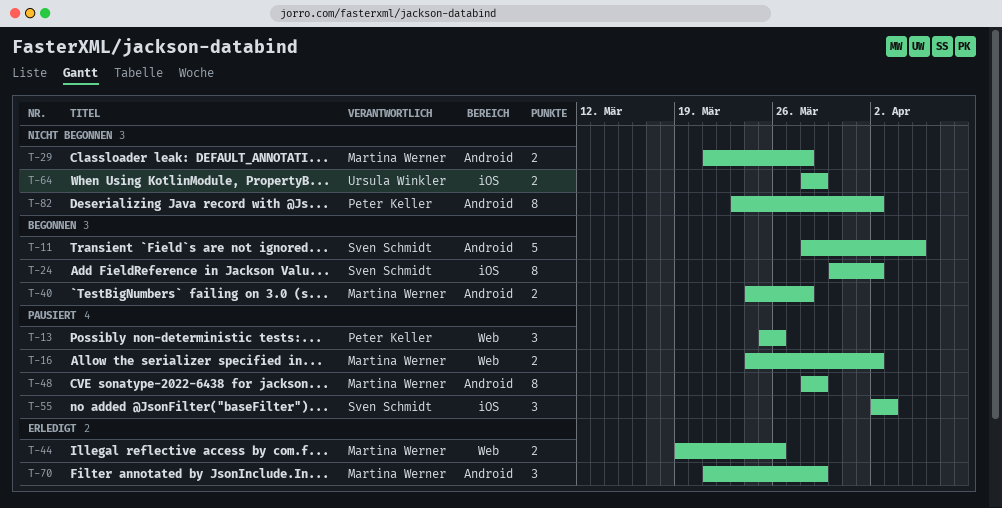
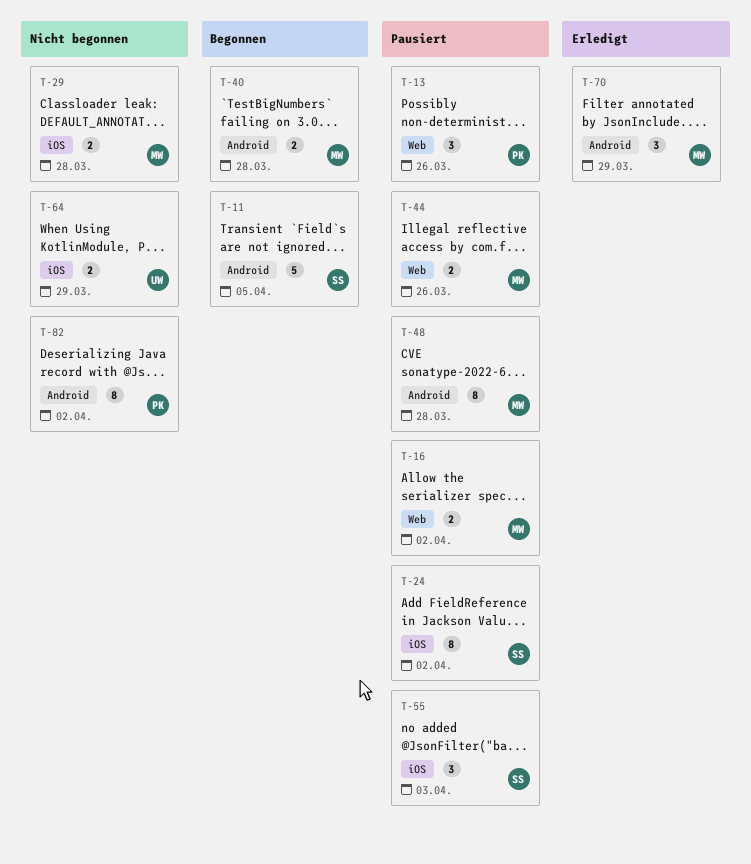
T-24, status: Begonnen -> Pausiert
T-29, label: Android -> iOS
T-44, status: Erledigt -> Pausiert
T-48, due: Mar 29 -> Mar 28

